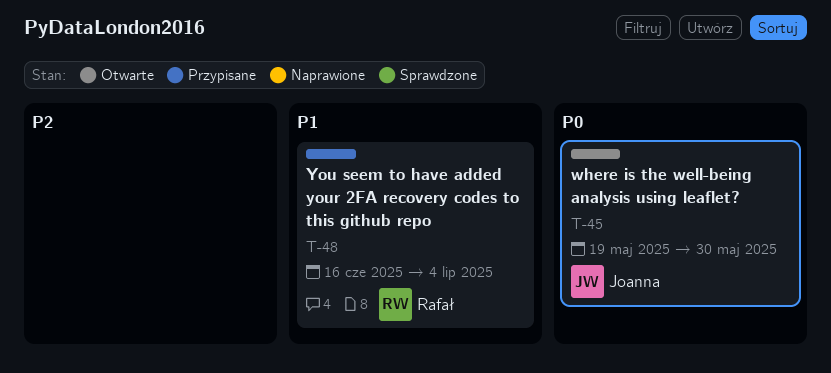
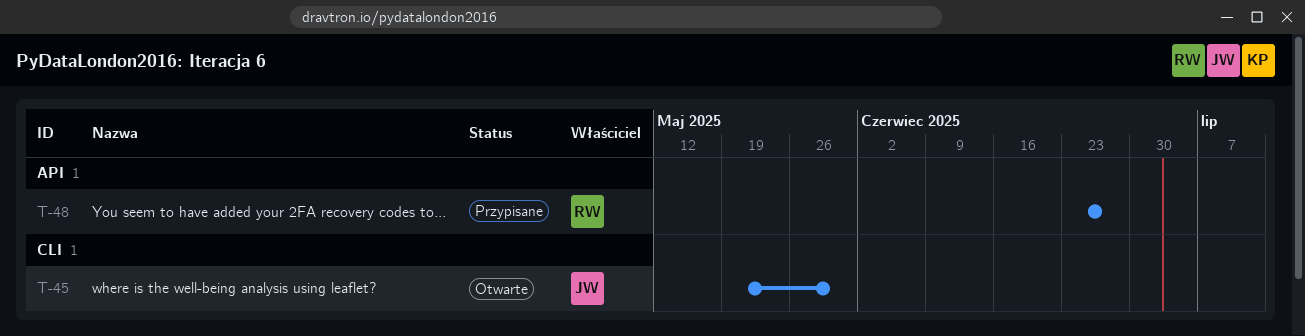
T-48, start: Jun 16 -> Jun 23
T-48, due: Jul 4 -> Jun 27

